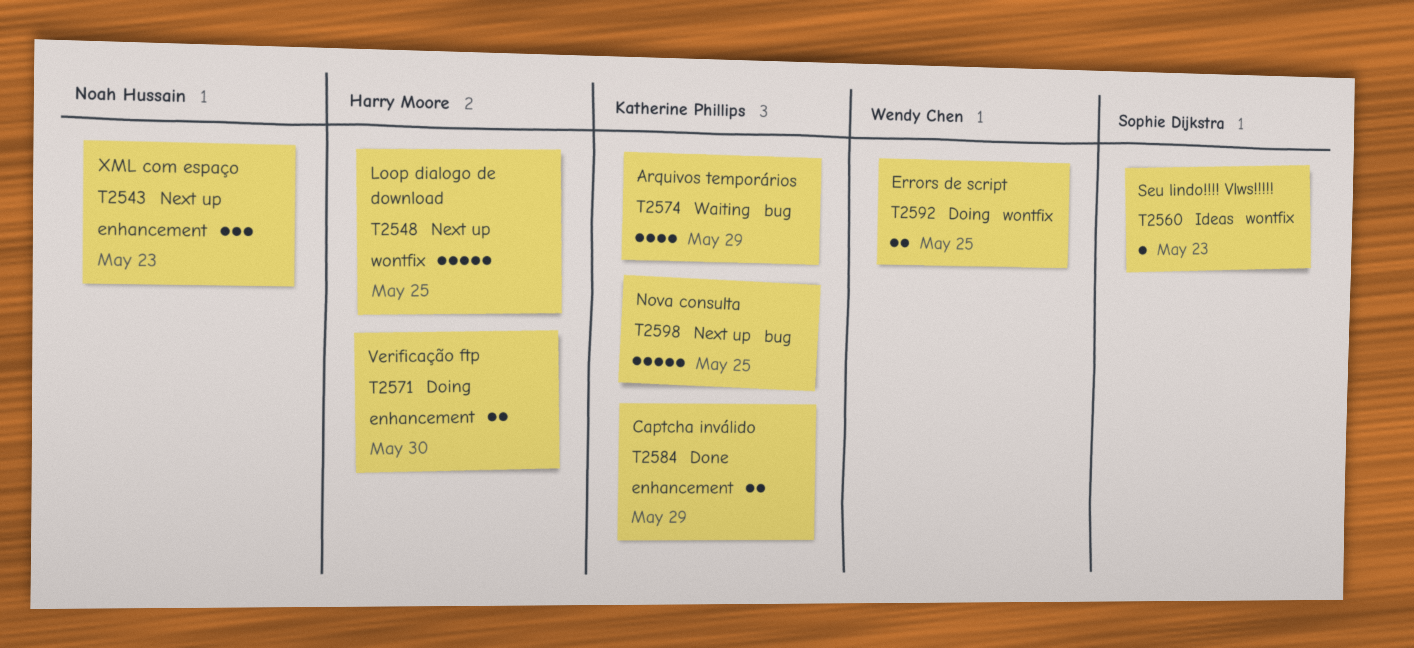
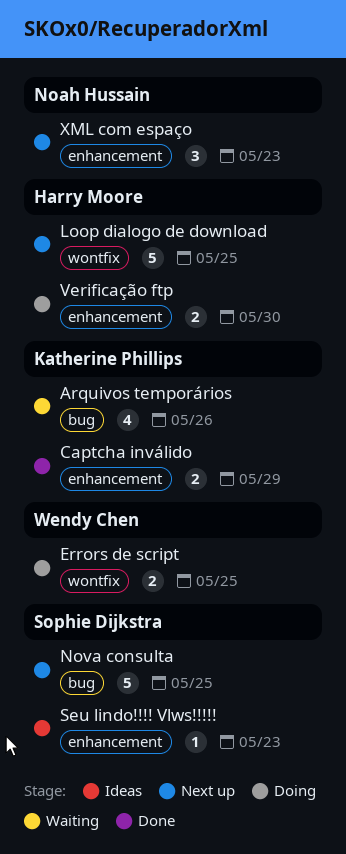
Arquivos temporários, due: May 29 -> May 26
Nova consulta, owner: Katherine Phillips -> Sophie Dijkstra
Seu lindo!!!! Vlws!!!!!, label: wontfix -> enhancement

